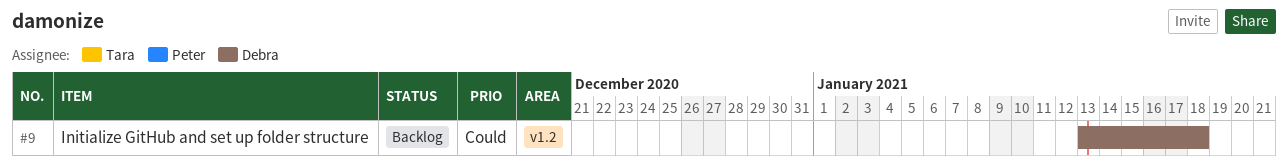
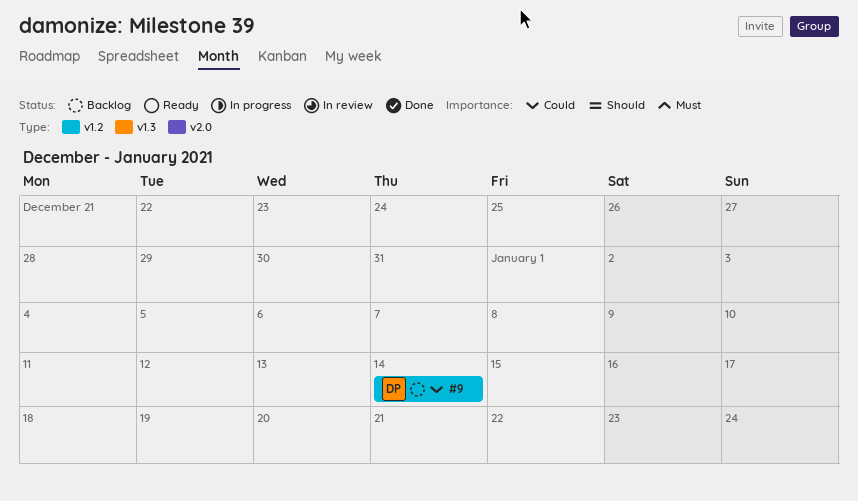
#9, start: Jan 13 -> Jan 14
#9, due: Jan 18 -> Jan 14

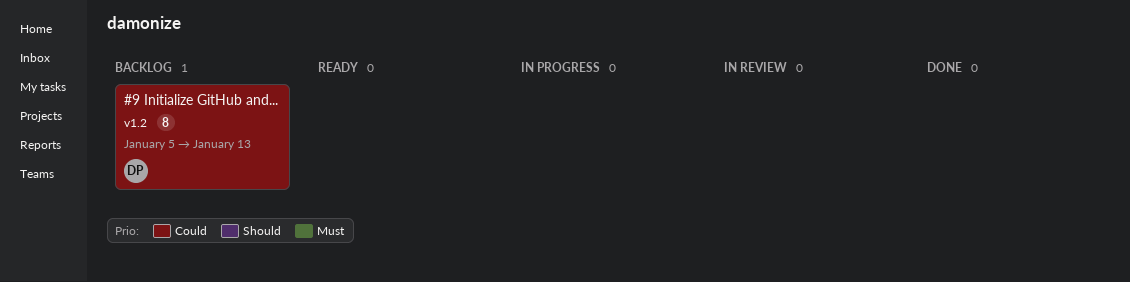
#9, start: Jan 14 -> Jan 5
#9, due: Jan 14 -> Jan 13

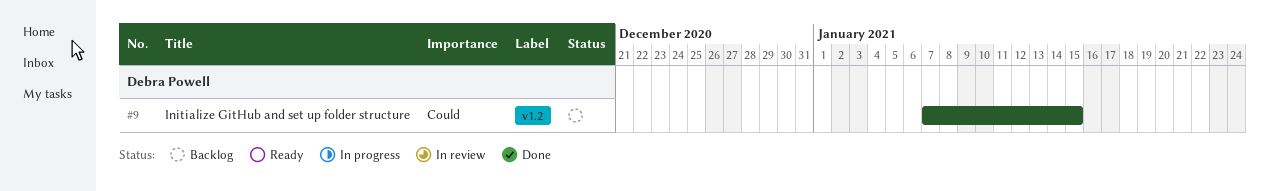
#9, start: Jan 5 -> Jan 7
#9, due: Jan 13 -> Jan 15

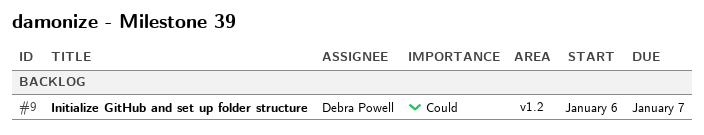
#9, start: Jan 7 -> Jan 6
#9, due: Jan 15 -> Jan 7

